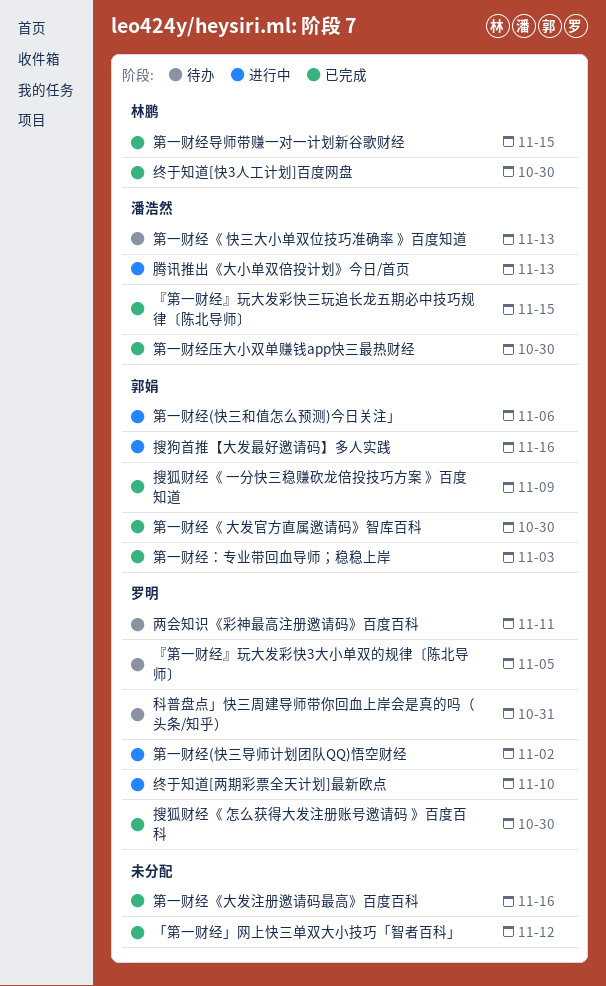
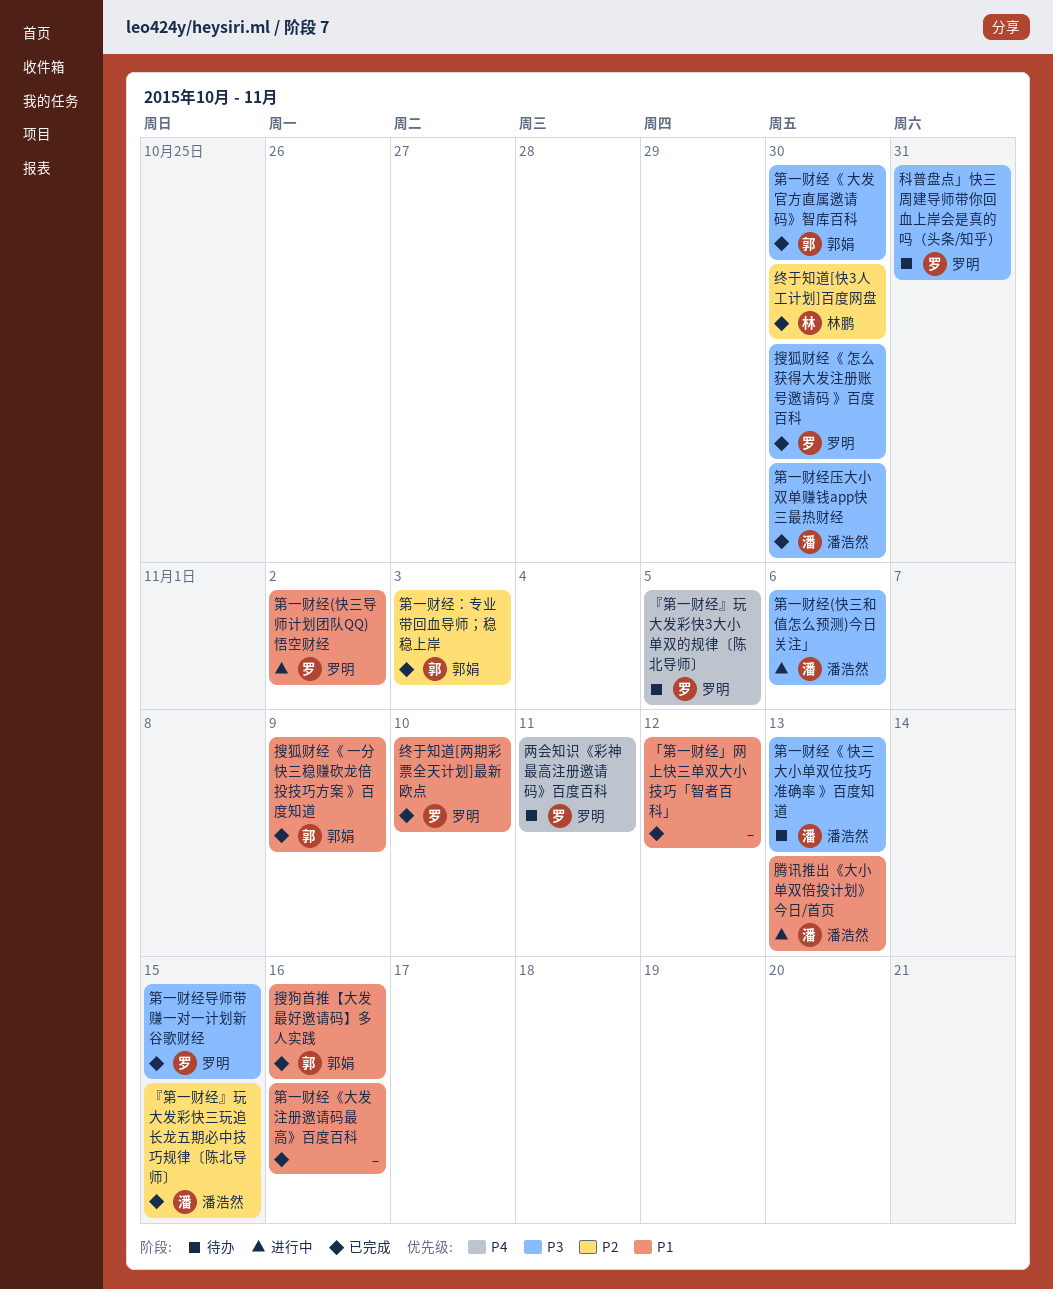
搜狗首推【大发最好邀请码】多人实践, status: 进行中 -> 已完成
第一财经(快三和值怎么预测)今日关注」, owner: 郭娟 -> 潘浩然
第一财经导师带赚一对一计划新谷歌财经, owner: 林鹏 -> 罗明
终于知道[两期彩票全天计划]最新欧点, status: 进行中 -> 已完成

